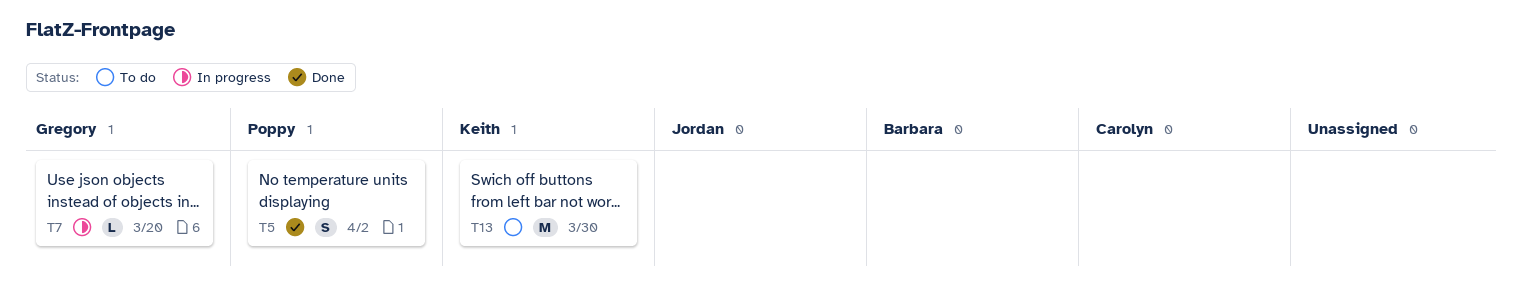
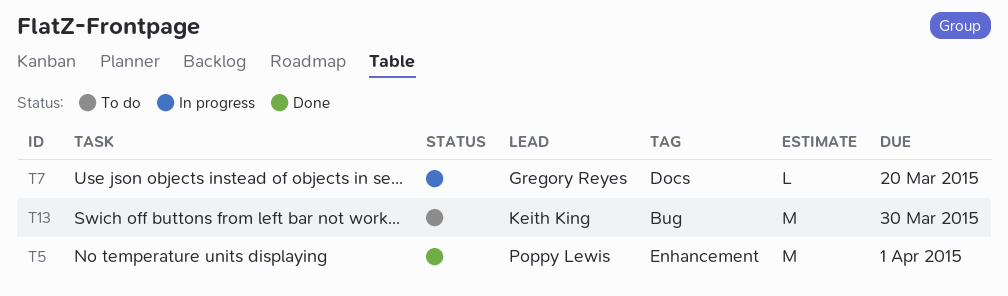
T5, estimate: S -> M
T5, due: Apr 2 -> Apr 1

